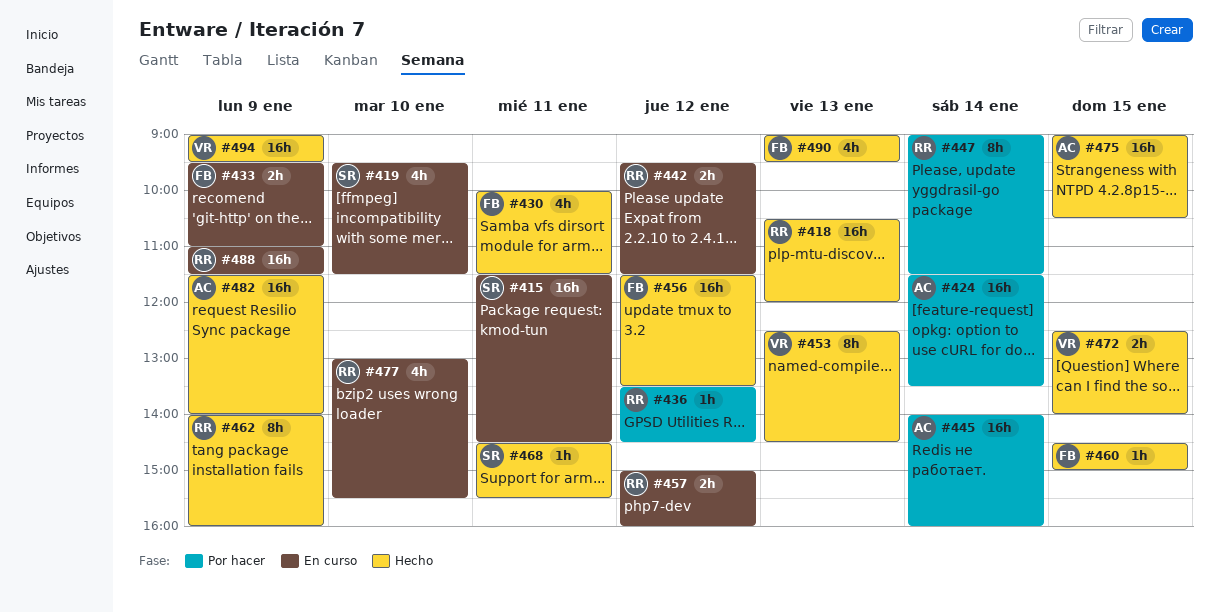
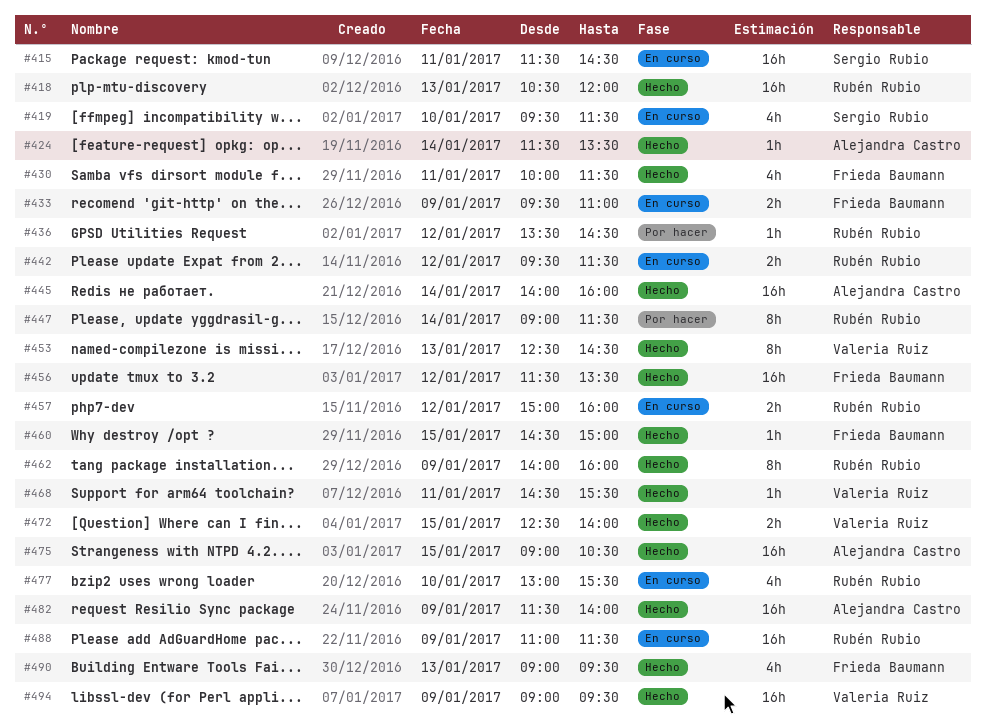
#424, status: Por hacer -> Hecho
#424, estimate: 16h -> 1h
#445, status: Por hacer -> Hecho
#468, owner: Sergio Rubio -> Valeria Ruiz

